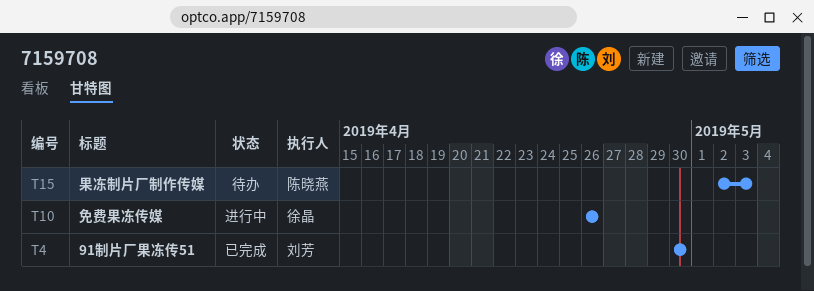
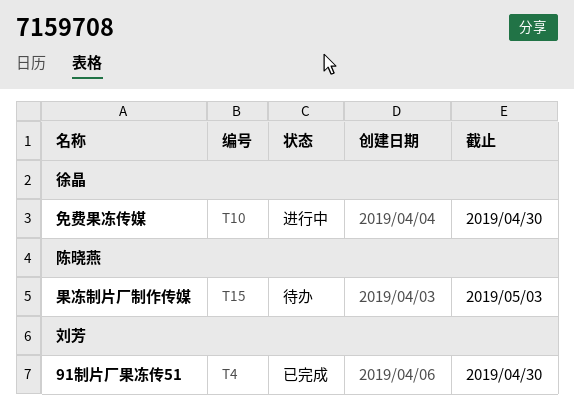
T10, due: Apr 26 -> Apr 30

